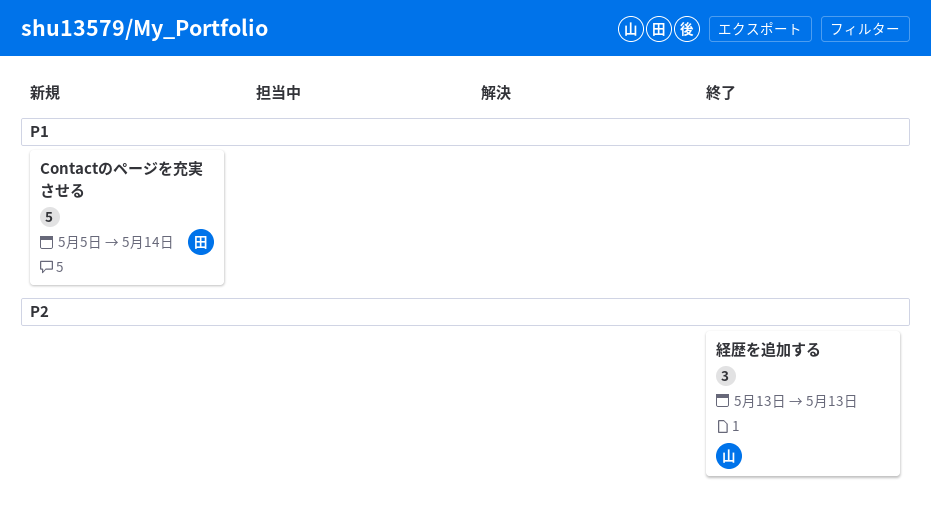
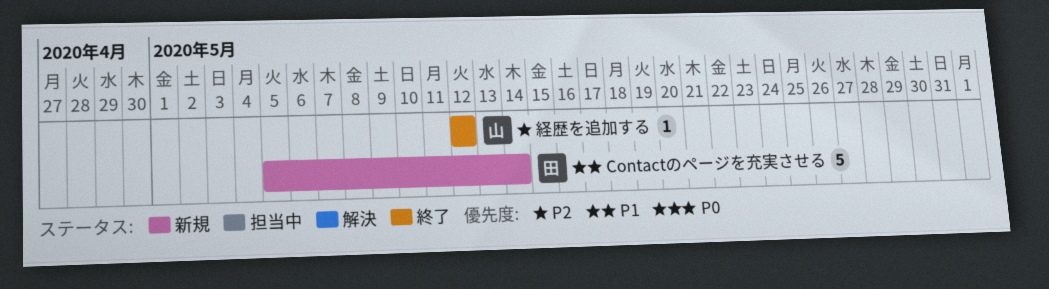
経歴を追加する, estimate: 3 -> 1
経歴を追加する, start: May 13 -> May 12
経歴を追加する, due: May 13 -> May 12

